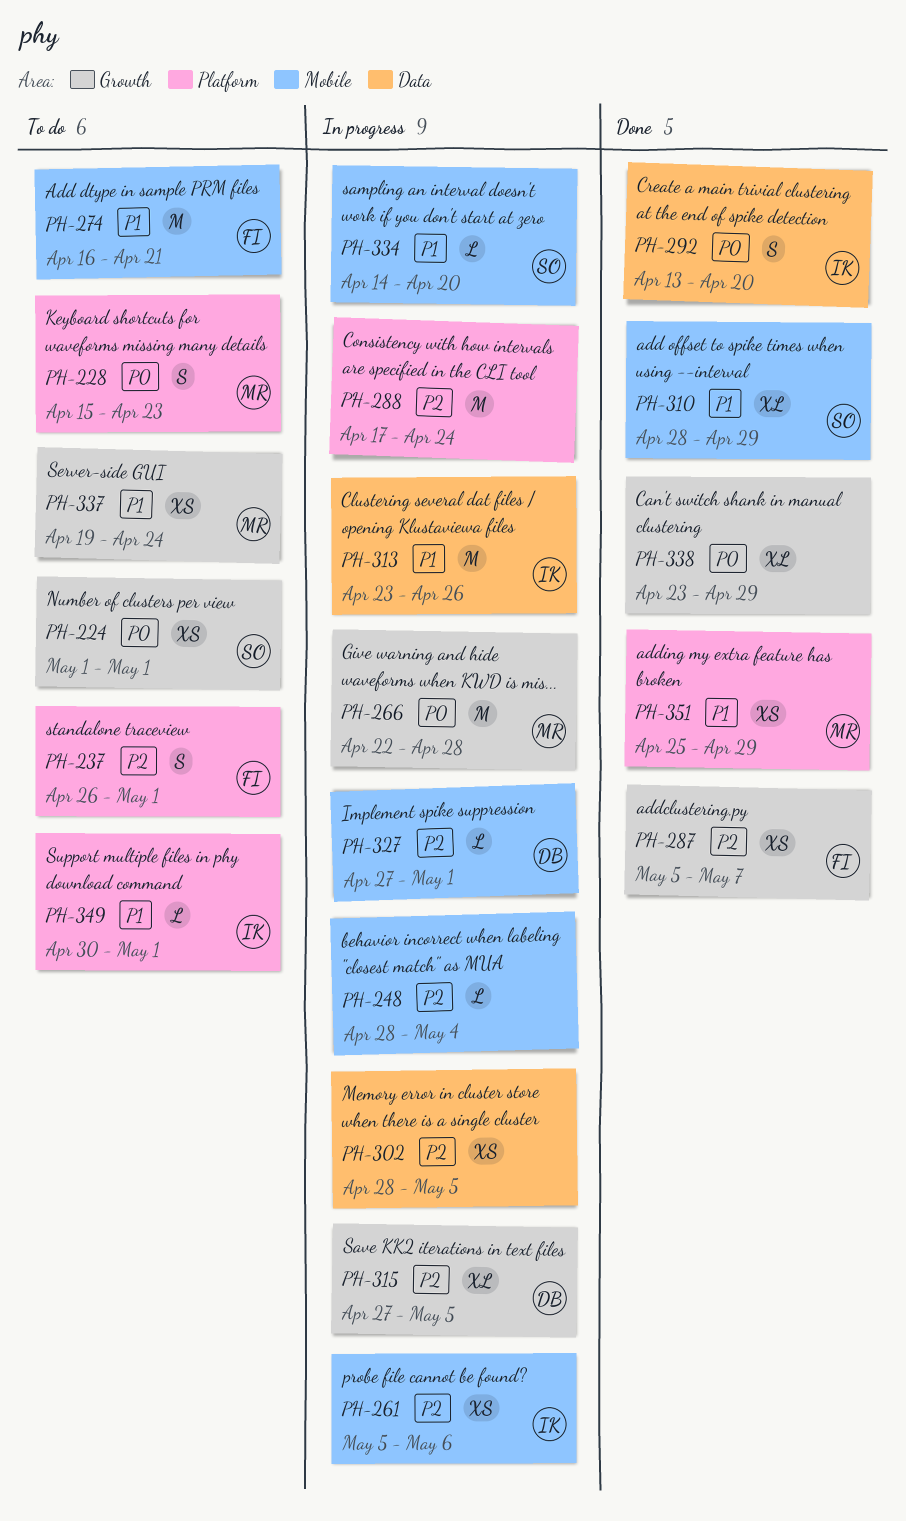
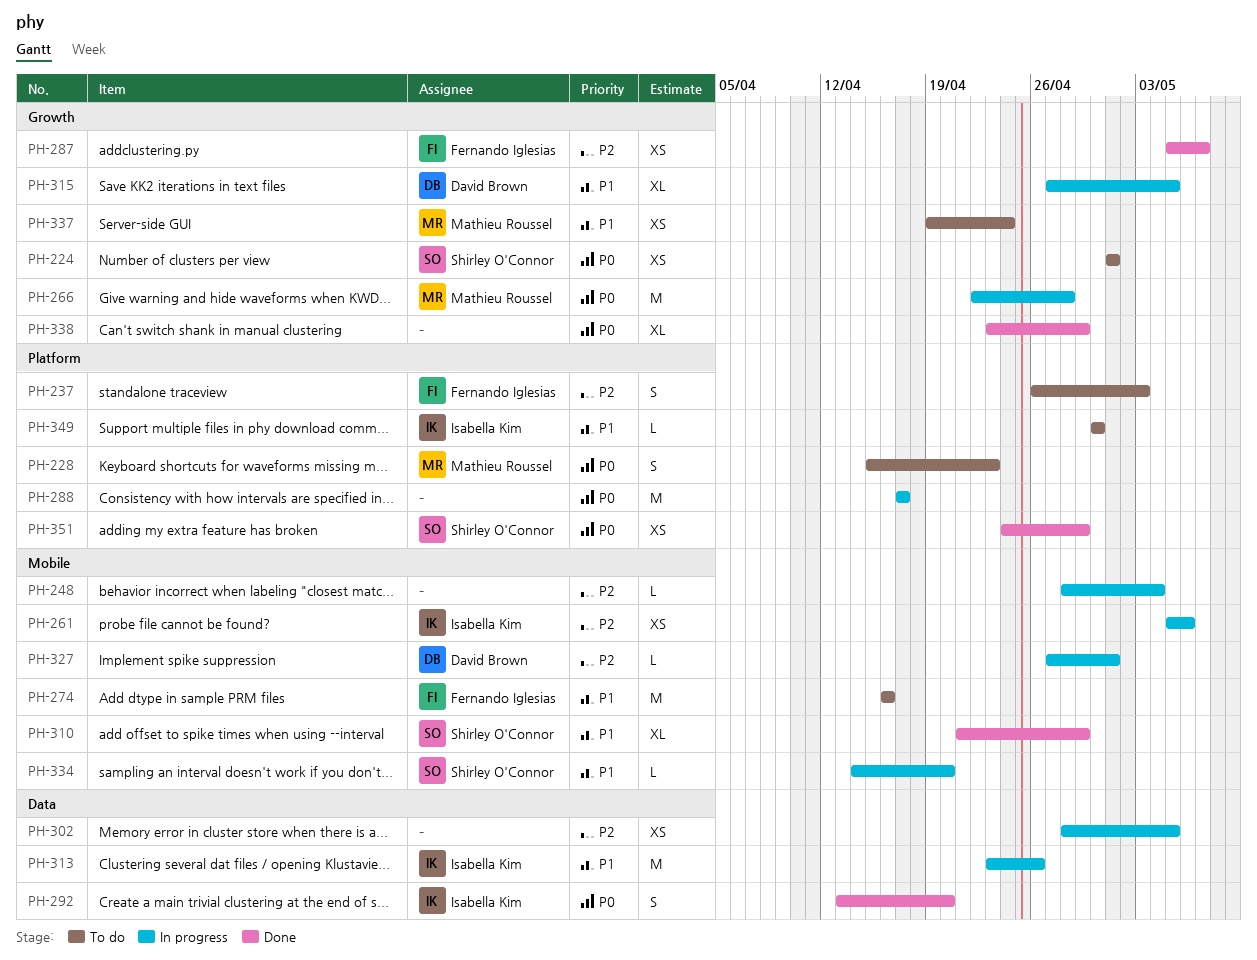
PH-237, due: May 1 -> May 3
PH-274, due: Apr 21 -> Apr 16
PH-288, priority: P2 -> P0
PH-288, due: Apr 24 -> Apr 17
PH-310, start: Apr 28 -> Apr 21
PH-315, priority: P2 -> P1
PH-349, due: May 1 -> Apr 30
PH-351, owner: Mathieu Roussel -> Shirley O'Connor
PH-351, priority: P1 -> P0
PH-351, start: Apr 25 -> Apr 24

